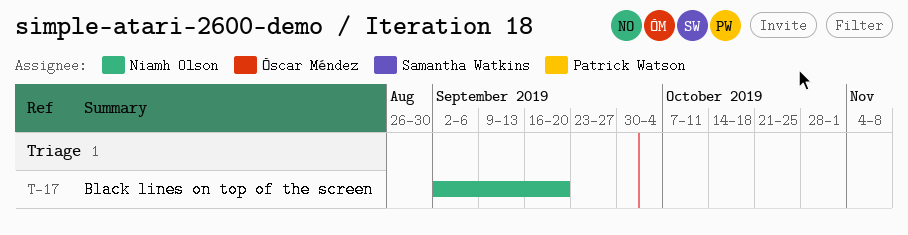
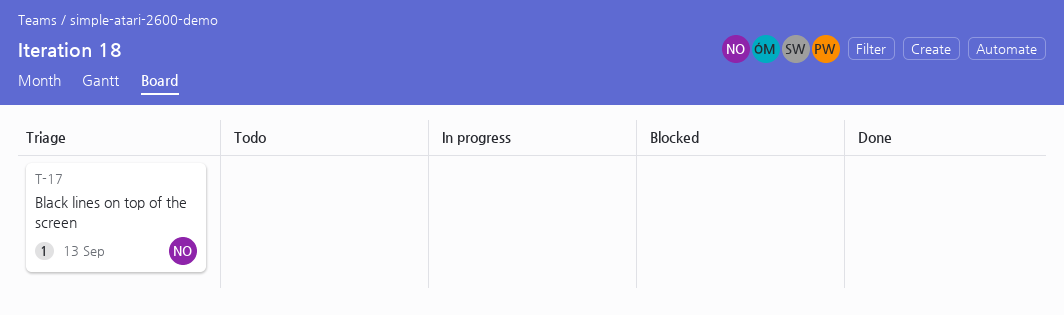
T-17, due: Sep 20 -> Sep 13

